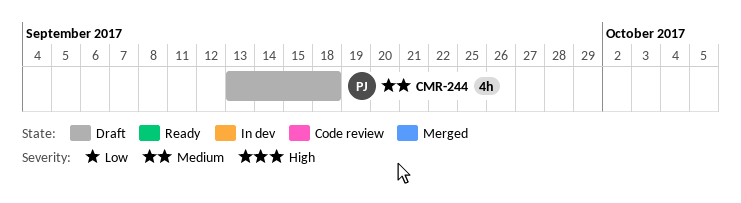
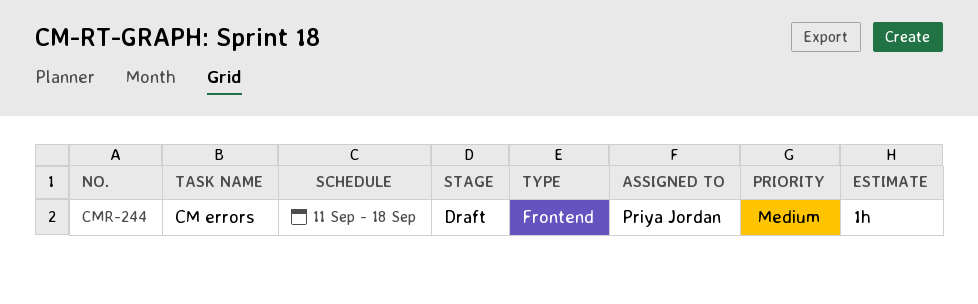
CMR-244, estimate: 4h -> 1h
CMR-244, start: Sep 13 -> Sep 11

